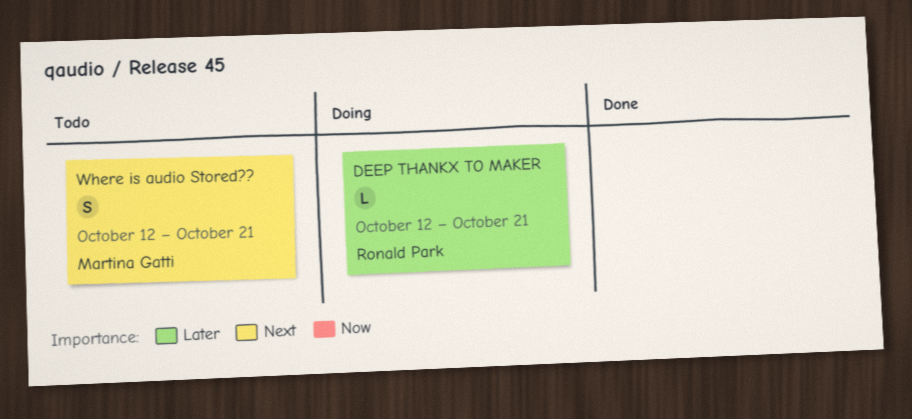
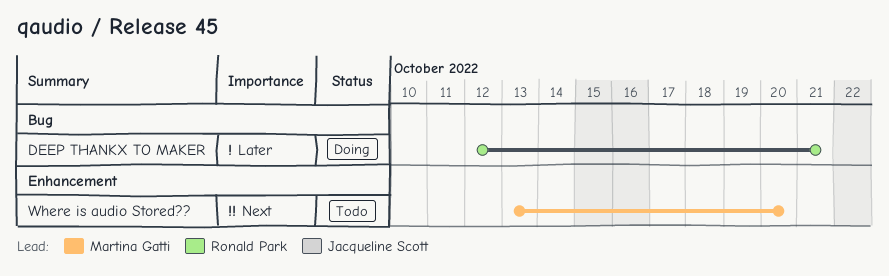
Where is audio Stored??, start: Oct 12 -> Oct 13
Where is audio Stored??, due: Oct 21 -> Oct 20

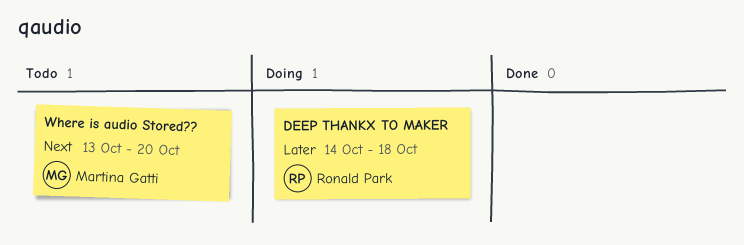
DEEP THANKX TO MAKER, start: Oct 12 -> Oct 14
DEEP THANKX TO MAKER, due: Oct 21 -> Oct 18

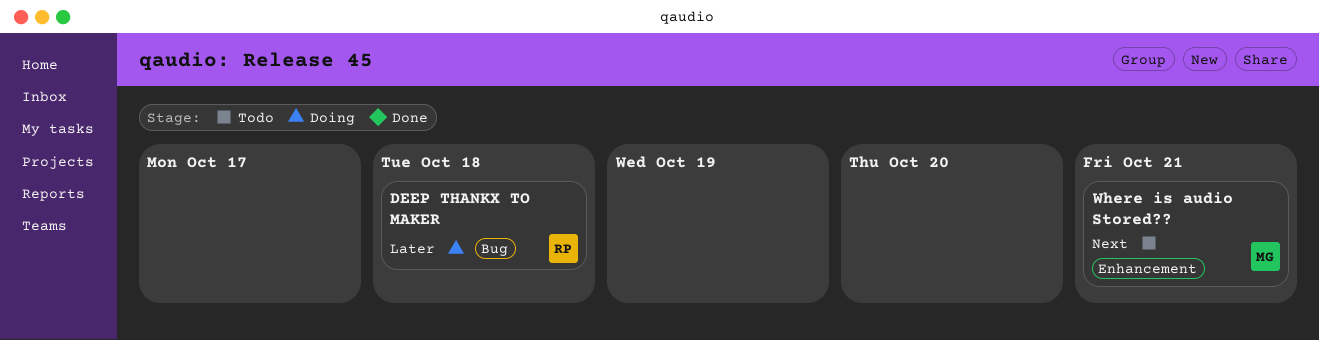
Where is audio Stored??, due: Oct 20 -> Oct 21

